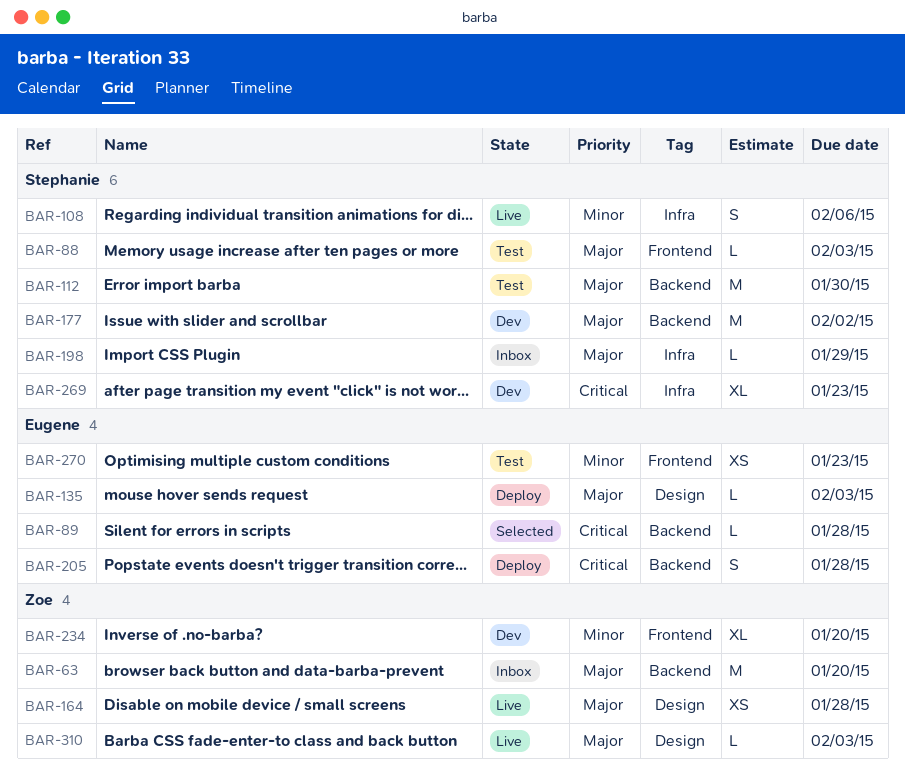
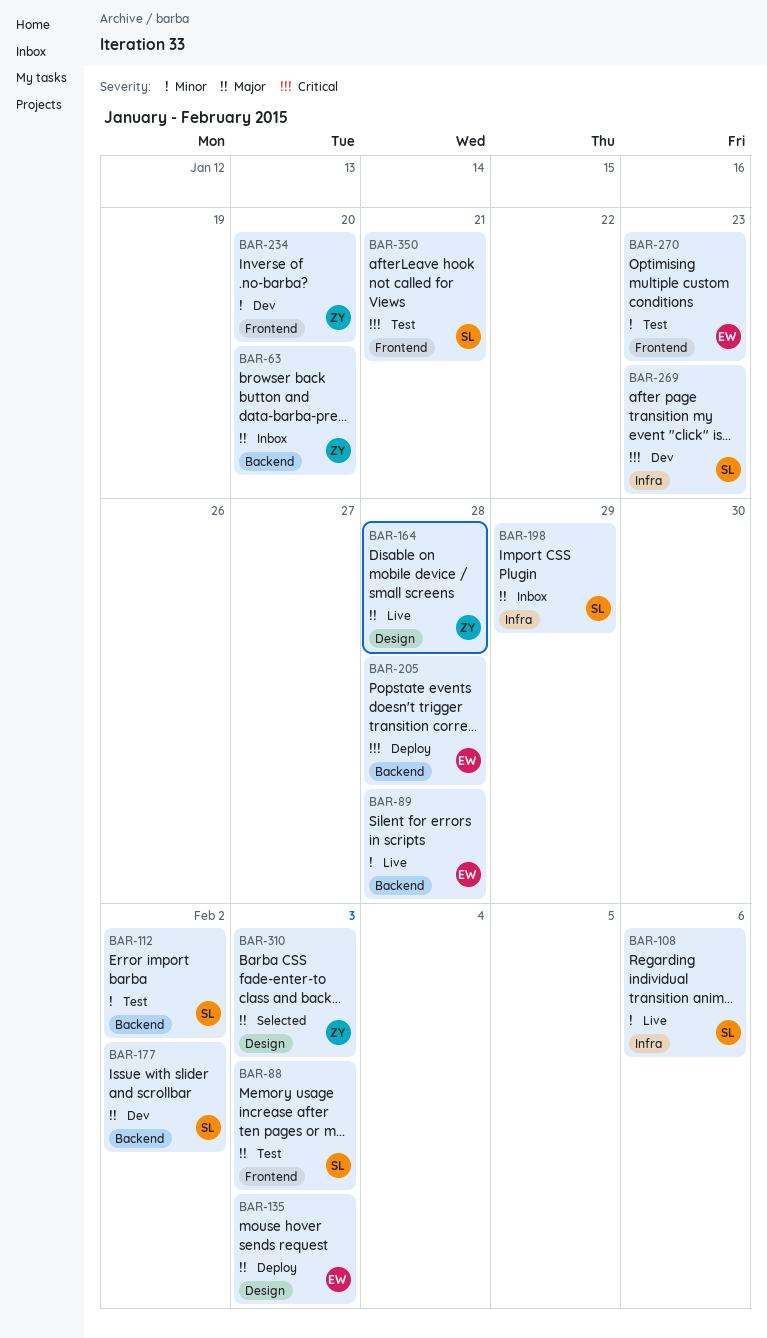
BAR-89, status: Selected -> Live
BAR-89, priority: Critical -> Minor
BAR-112, priority: Major -> Minor
BAR-112, due: Jan 30 -> Feb 2
BAR-310, status: Live -> Selected
BAR-350: none -> present

